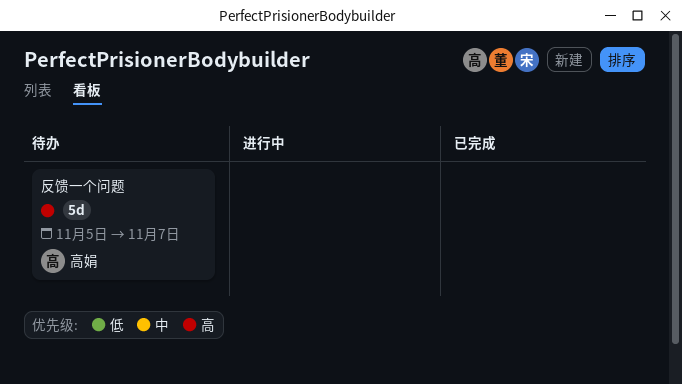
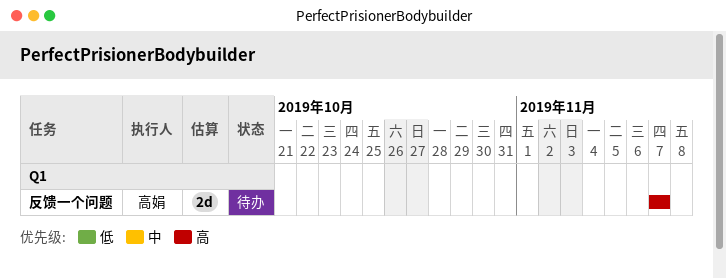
反馈一个问题, estimate: 5d -> 2d
反馈一个问题, start: Nov 5 -> Nov 7

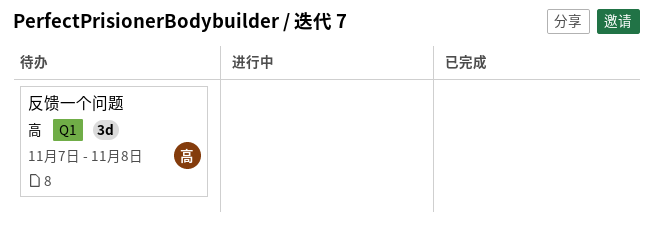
反馈一个问题, estimate: 2d -> 3d
反馈一个问题, due: Nov 7 -> Nov 8

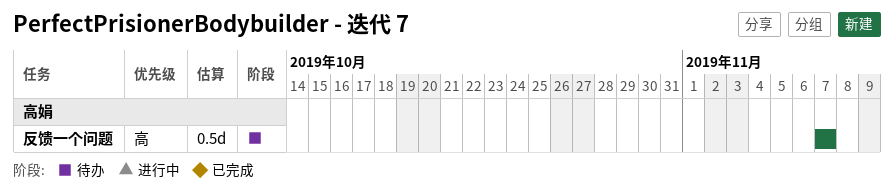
反馈一个问题, estimate: 3d -> 0.5d
反馈一个问题, due: Nov 8 -> Nov 7

